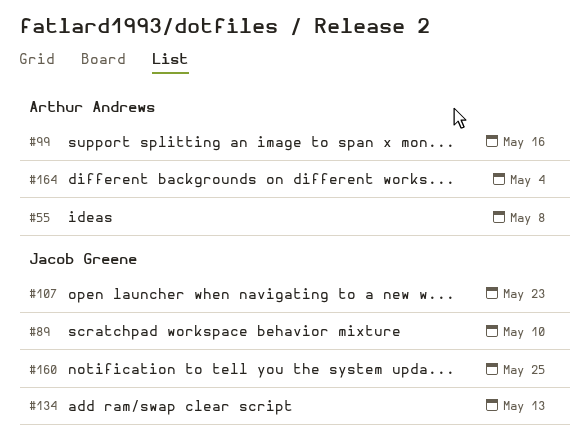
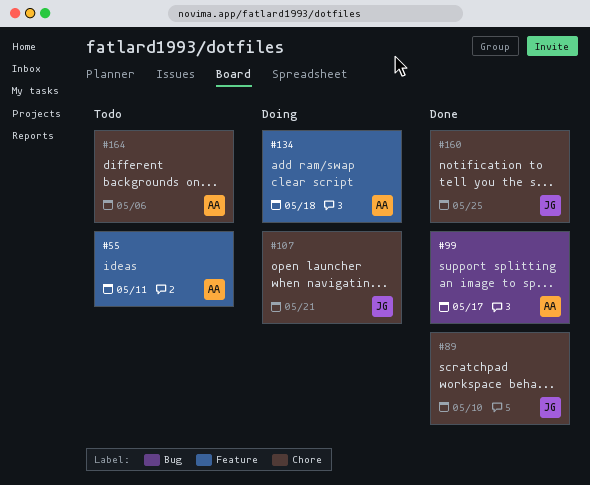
#55, due: May 8 -> May 11
#99, due: May 16 -> May 17
#107, due: May 23 -> May 21
#134, owner: Jacob Greene -> Arthur Andrews
#134, due: May 13 -> May 18
#164, due: May 4 -> May 6

